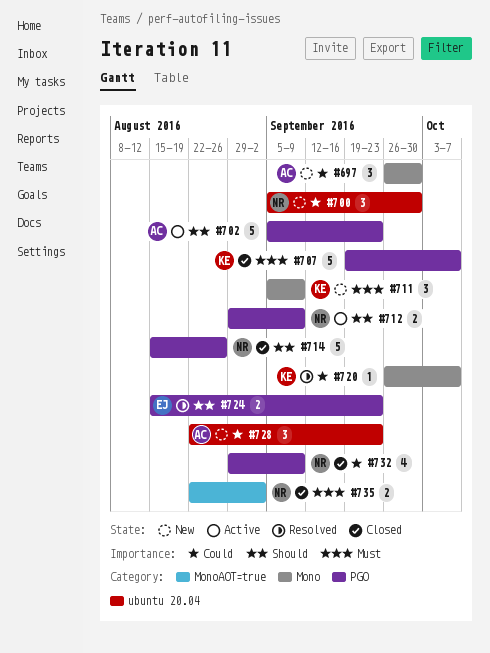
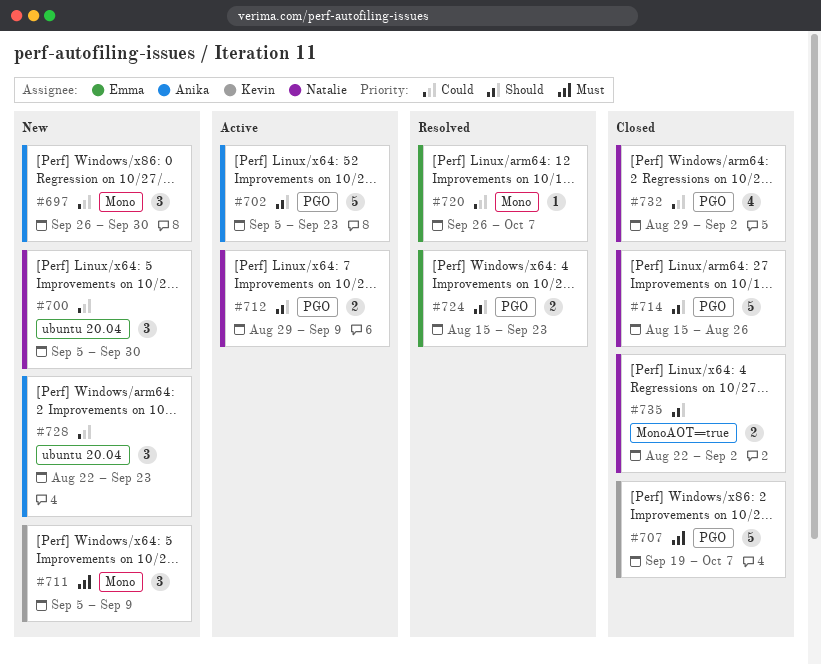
#720, owner: Kevin -> Emma
#732, due: Sep 9 -> Sep 2
#735, priority: Must -> Should

